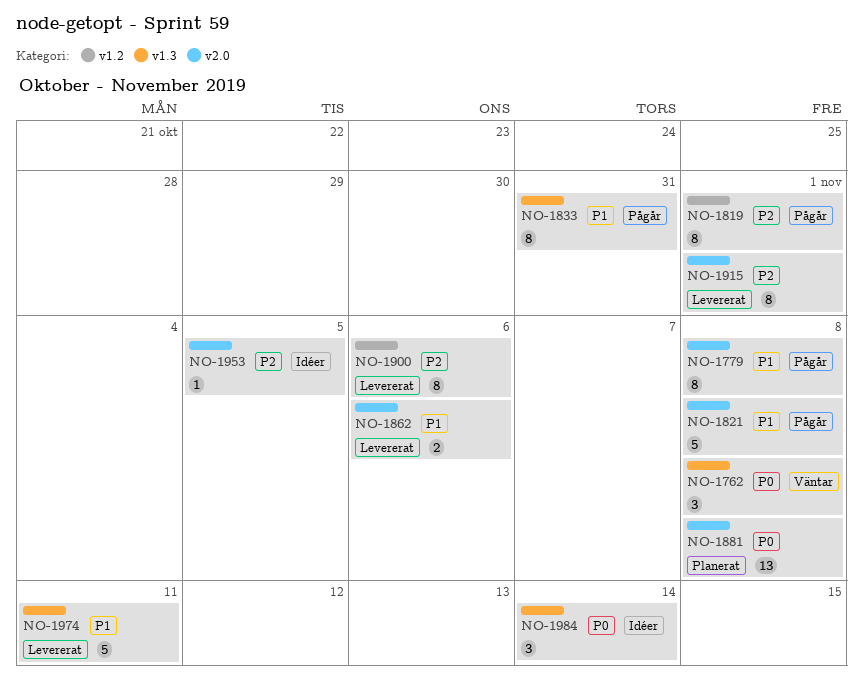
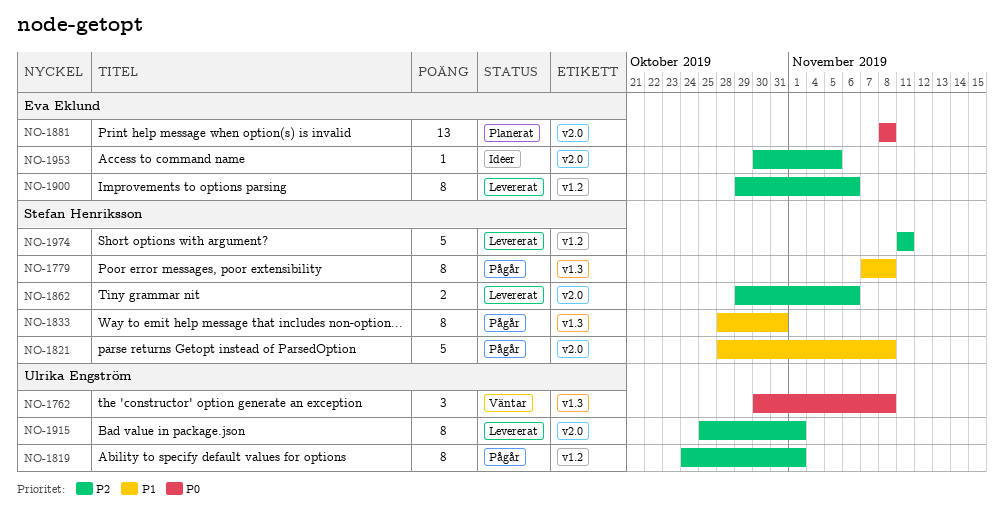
NO-1779, label: v2.0 -> v1.3
NO-1862, priority: P1 -> P2
NO-1974, priority: P1 -> P2
NO-1974, label: v1.3 -> v1.2
NO-1984: present -> none

